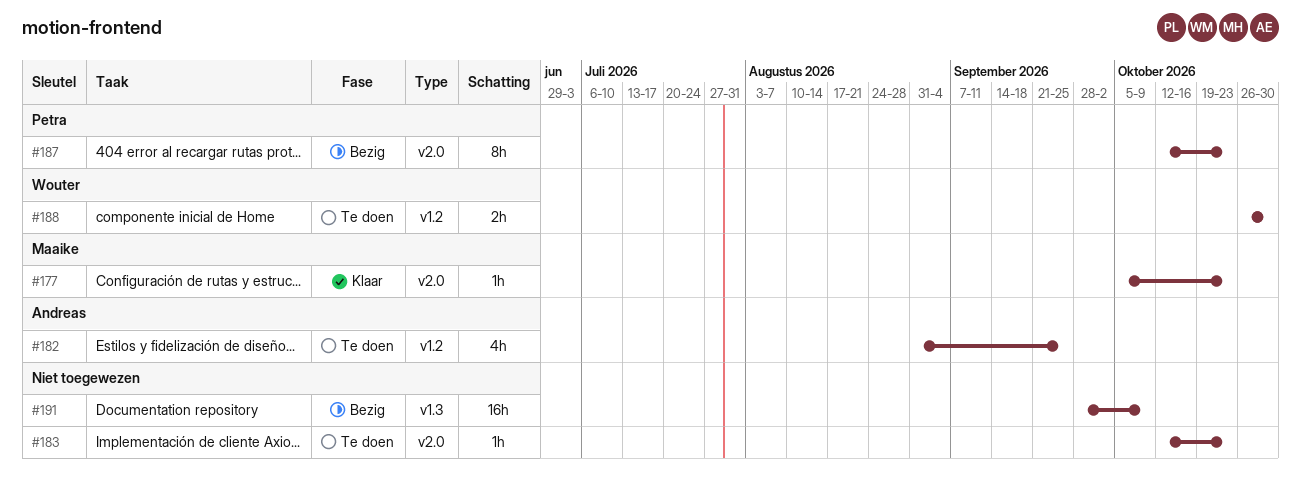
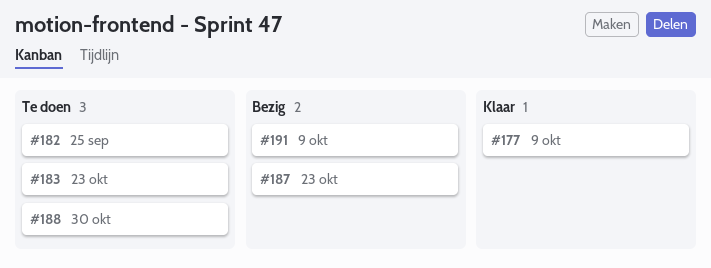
#177, due: Oct 23 -> Oct 9

